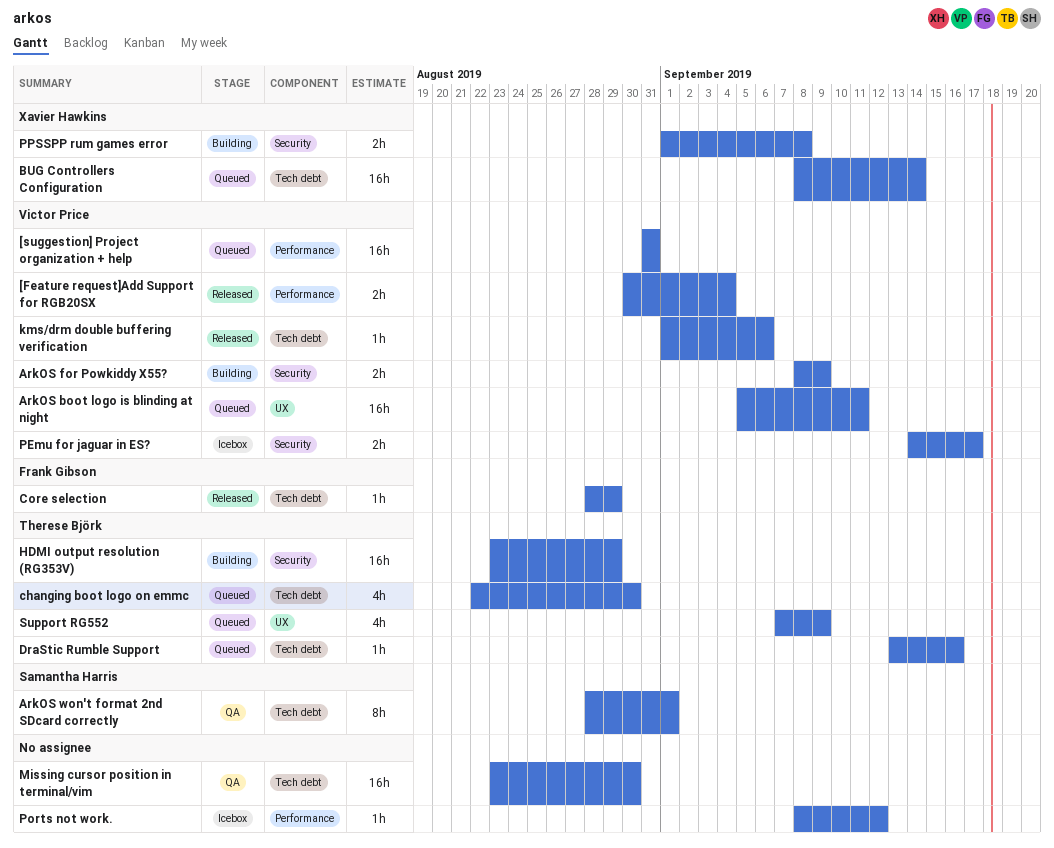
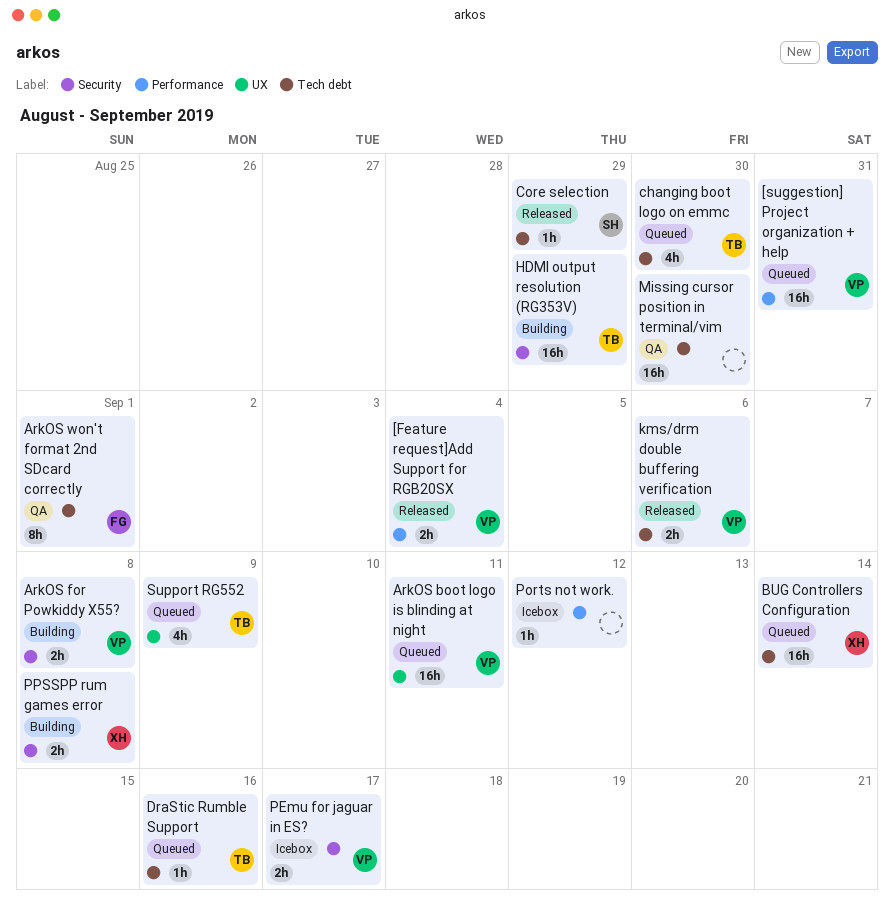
ArkOS for Powkiddy X55?, due: Sep 9 -> Sep 8
ArkOS won't format 2nd SDcard correctly, owner: Samantha Harris -> Frank Gibson
Core selection, owner: Frank Gibson -> Samantha Harris
kms/drm double buffering verification, estimate: 1h -> 2h

